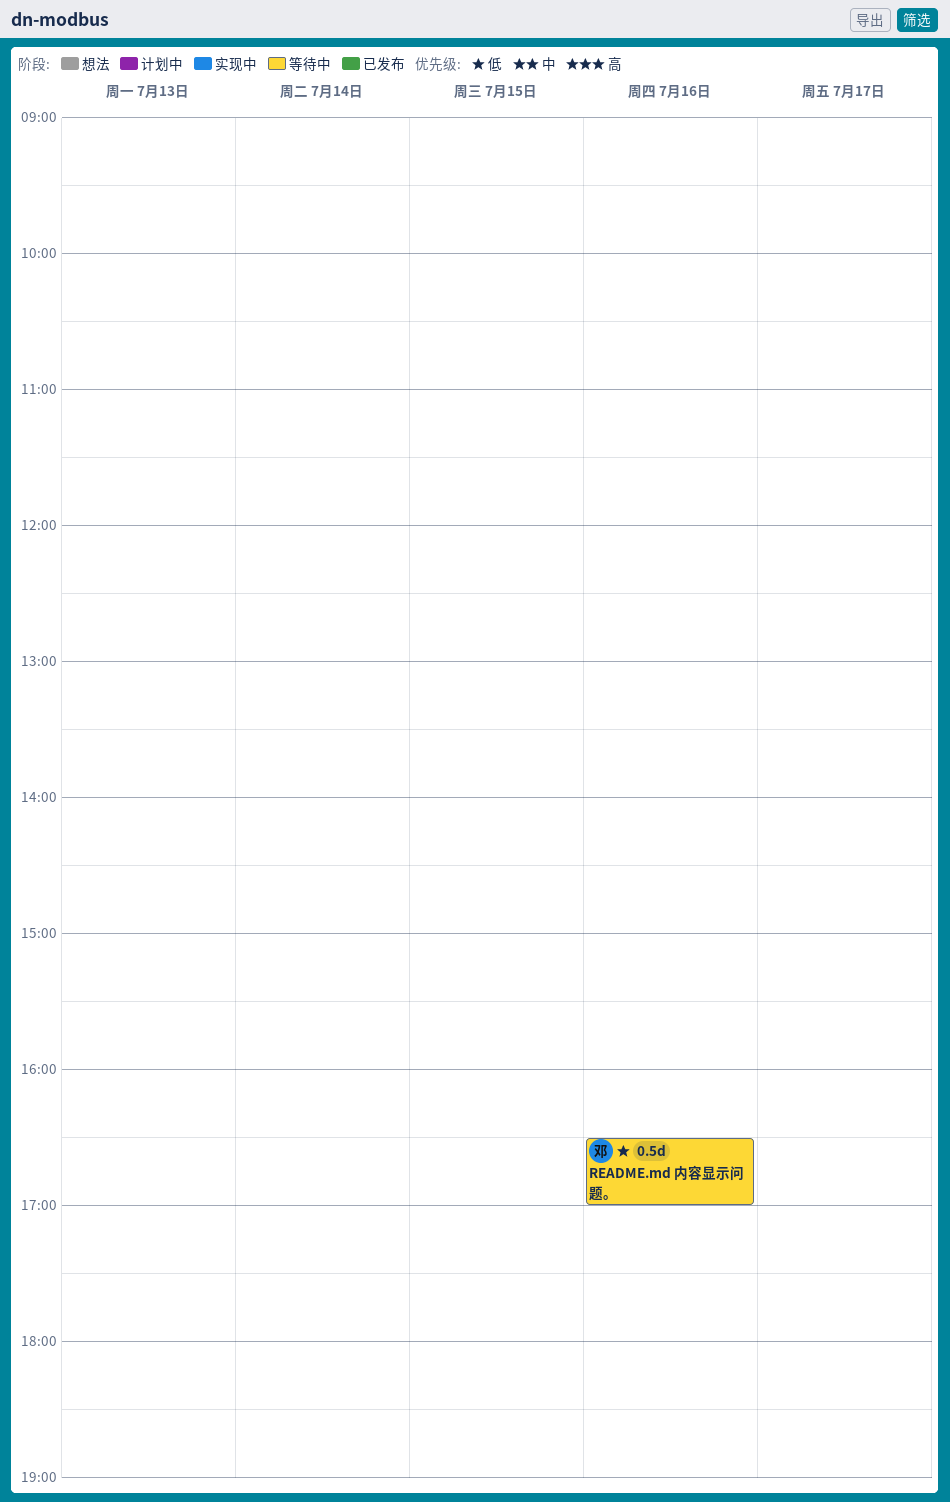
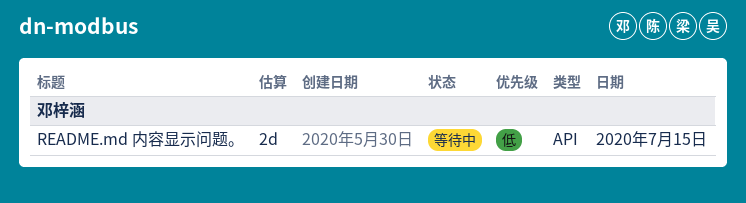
README.md 内容显示问题。, estimate: 0.5d -> 2d
README.md 内容显示问题。, day: Jul 16 -> Jul 15

